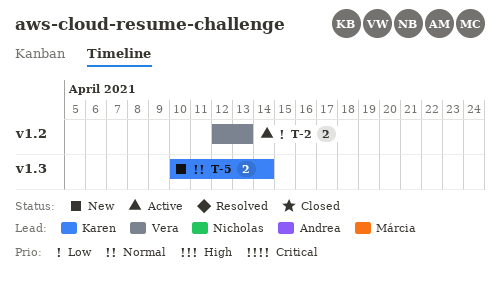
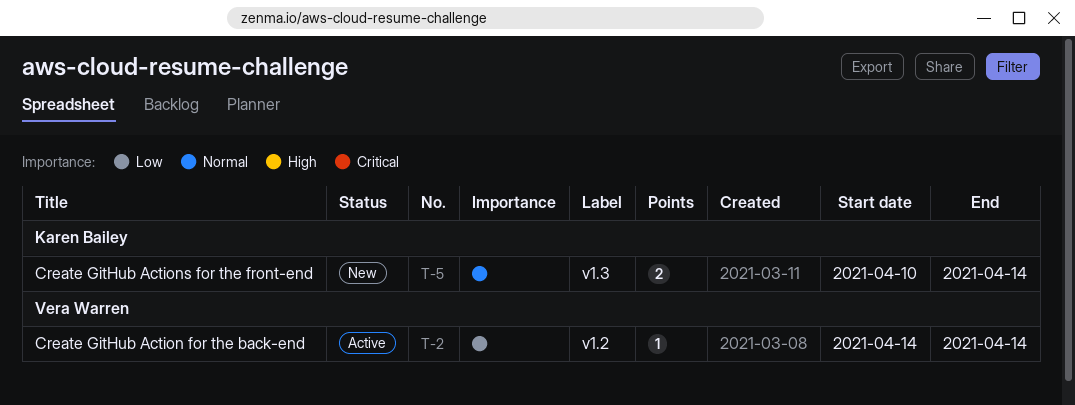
T-2, estimate: 2 -> 1
T-2, start: Apr 12 -> Apr 14
T-2, due: Apr 13 -> Apr 14

